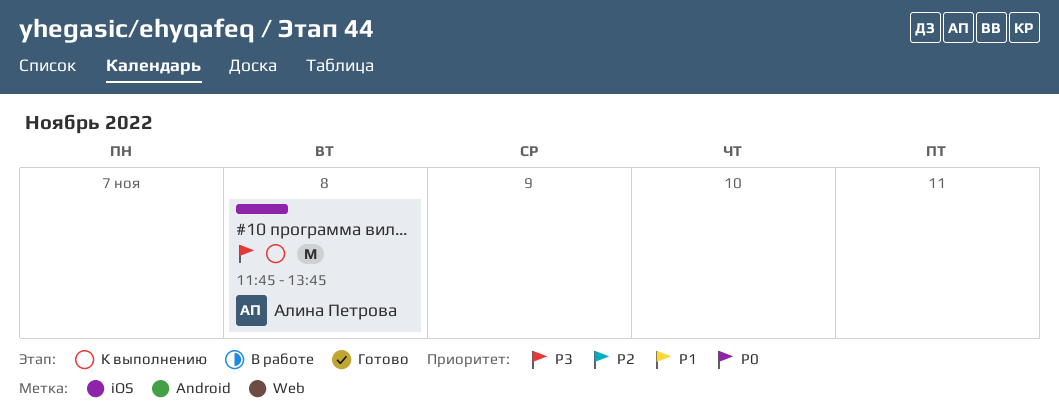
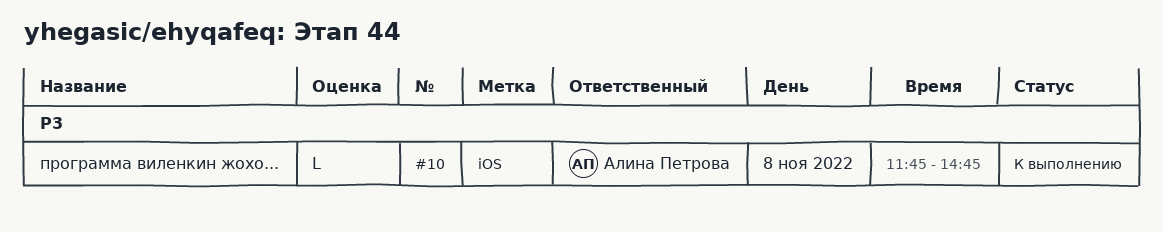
#10, estimate: M -> L
#10, ends: 13:45 -> 14:45

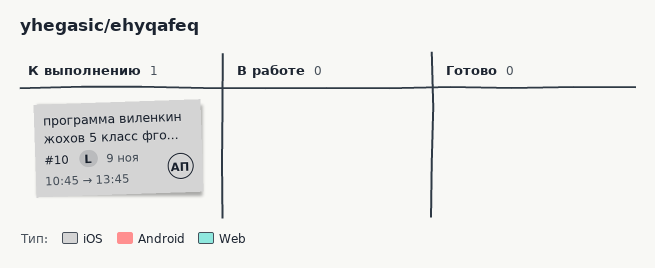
#10, day: Nov 8 -> Nov 9
#10, begins: 11:45 -> 10:45
#10, ends: 14:45 -> 13:45

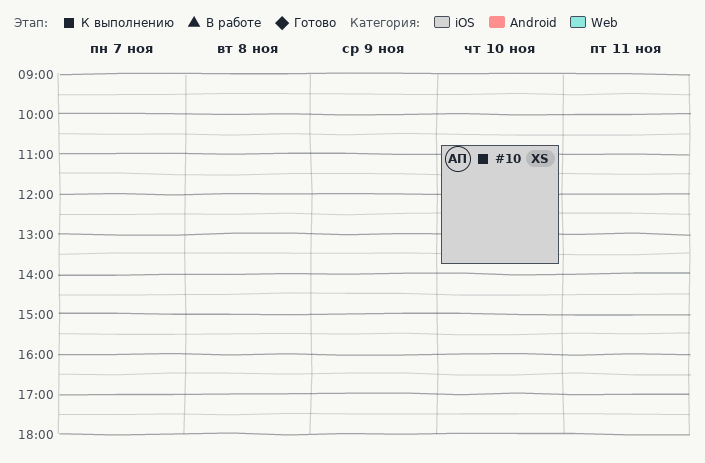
#10, estimate: L -> XS
#10, day: Nov 9 -> Nov 10

